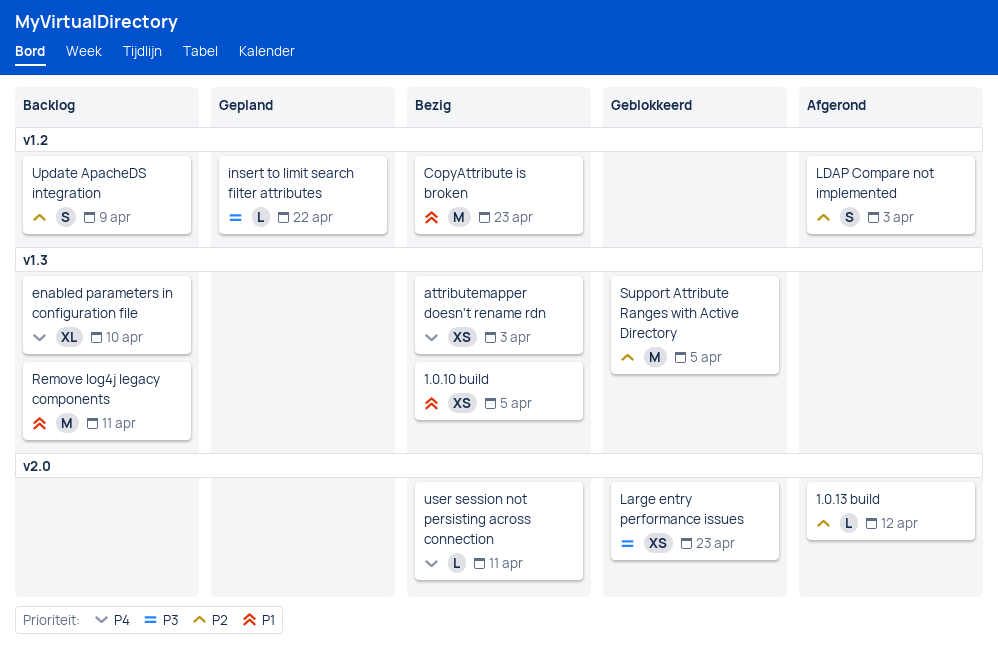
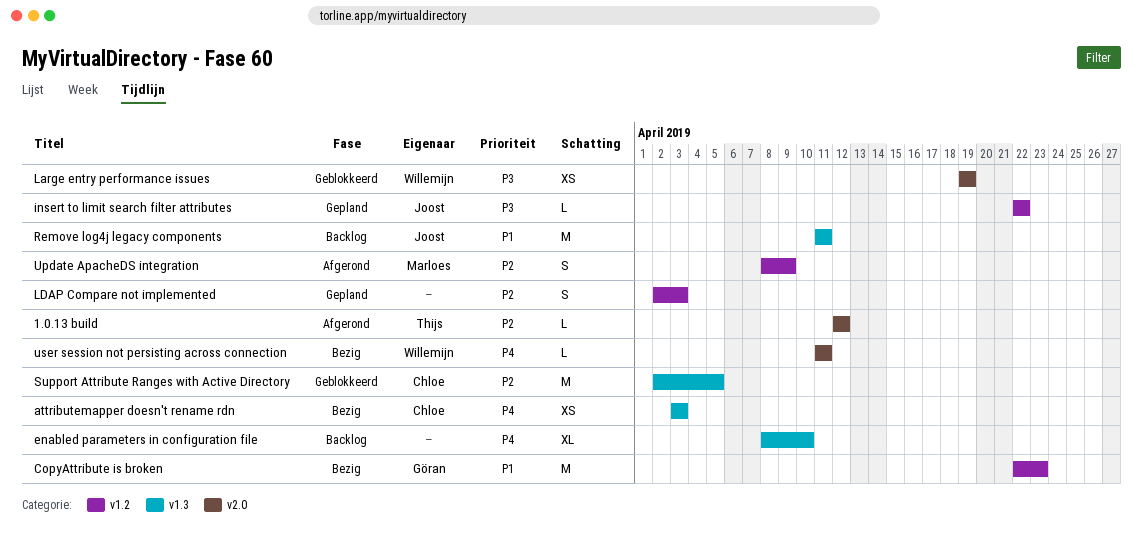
1.0.10 build: present -> none
Large entry performance issues, due: Apr 23 -> Apr 19
LDAP Compare not implemented, status: Afgerond -> Gepland
Update ApacheDS integration, status: Backlog -> Afgerond

